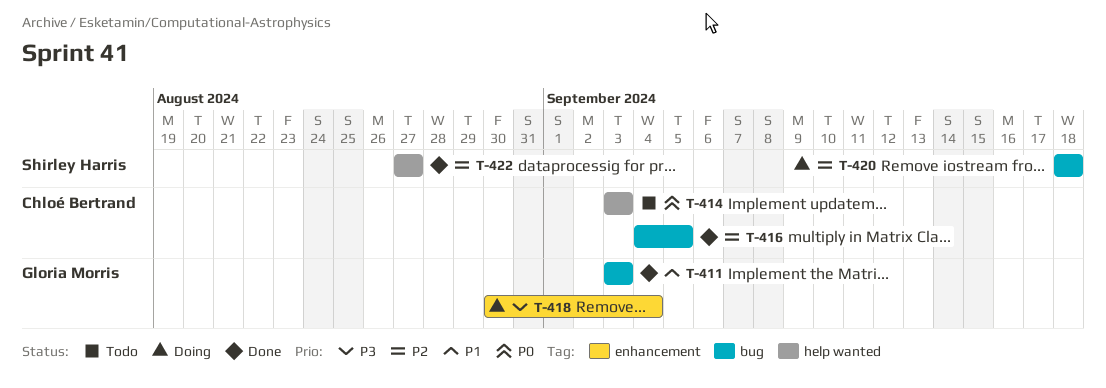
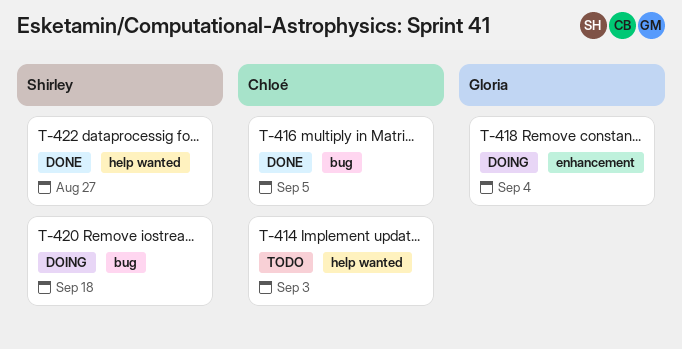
T-411: present -> none

